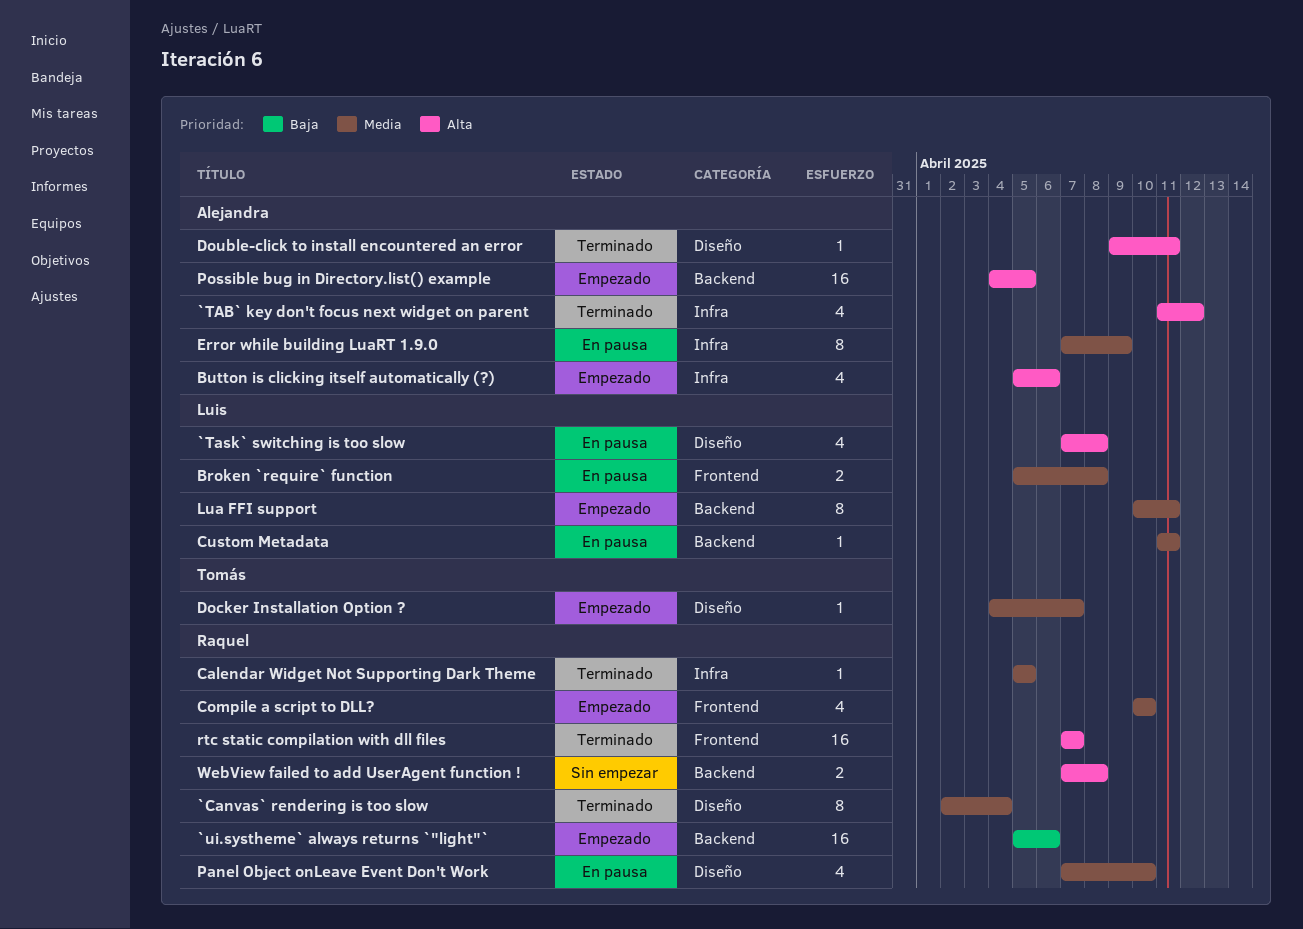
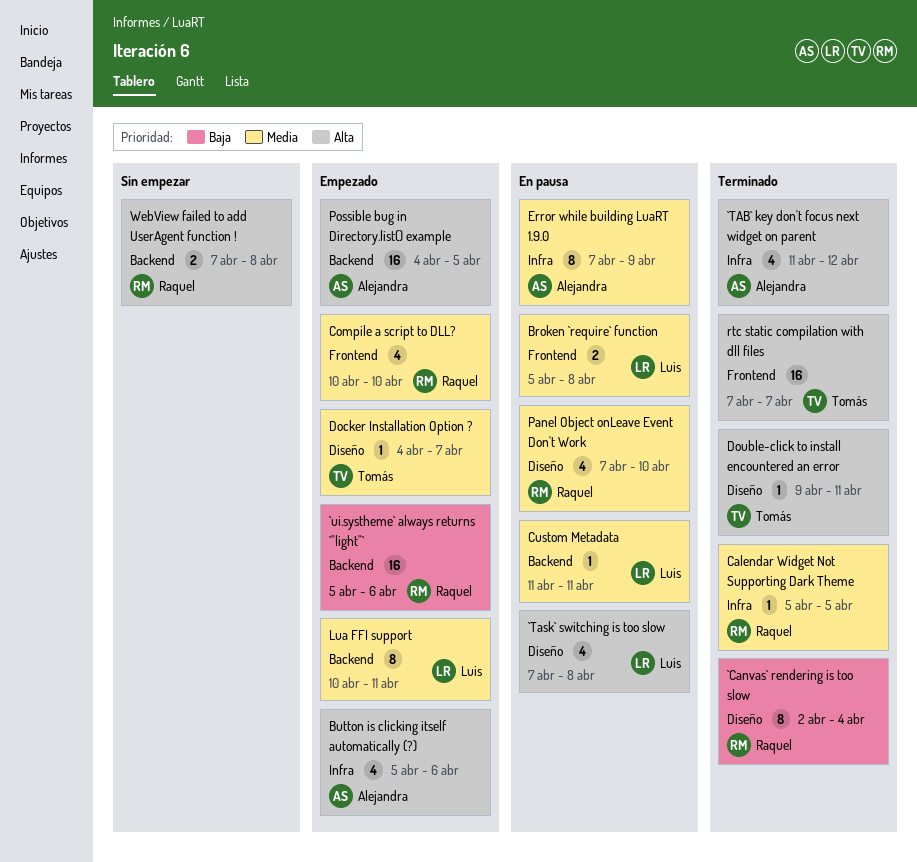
`Canvas` rendering is too slow, priority: Media -> Baja
Double-click to install encountered an error, owner: Alejandra -> Tomás
rtc static compilation with dll files, owner: Raquel -> Tomás

